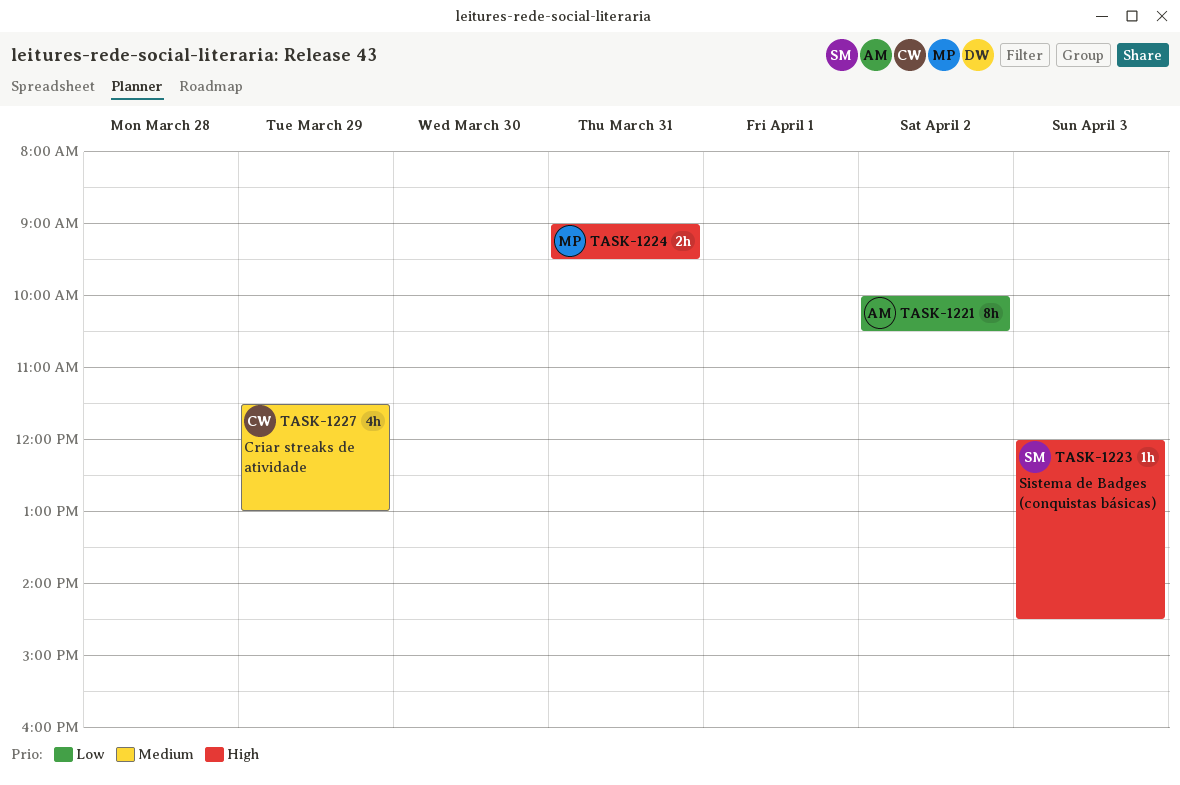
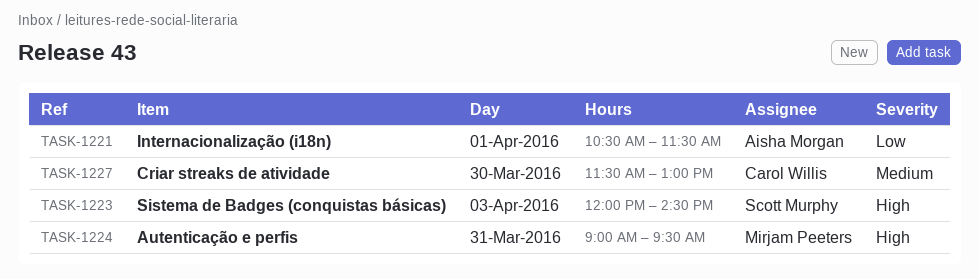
TASK-1221, day: Apr 2 -> Apr 1
TASK-1221, begins: 10:00 -> 10:30
TASK-1221, ends: 10:30 -> 11:30
TASK-1227, day: Mar 29 -> Mar 30

